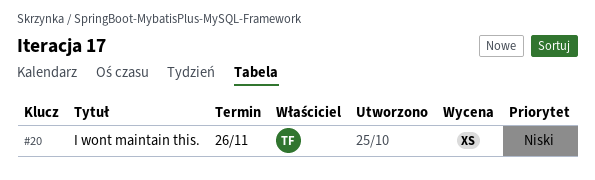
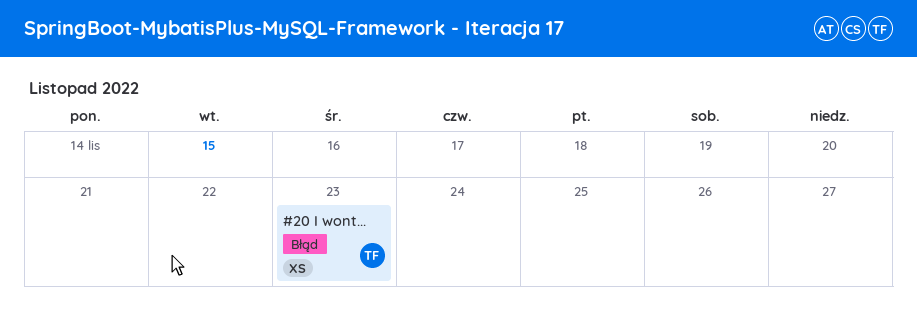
#20, due: Nov 26 -> Nov 23

